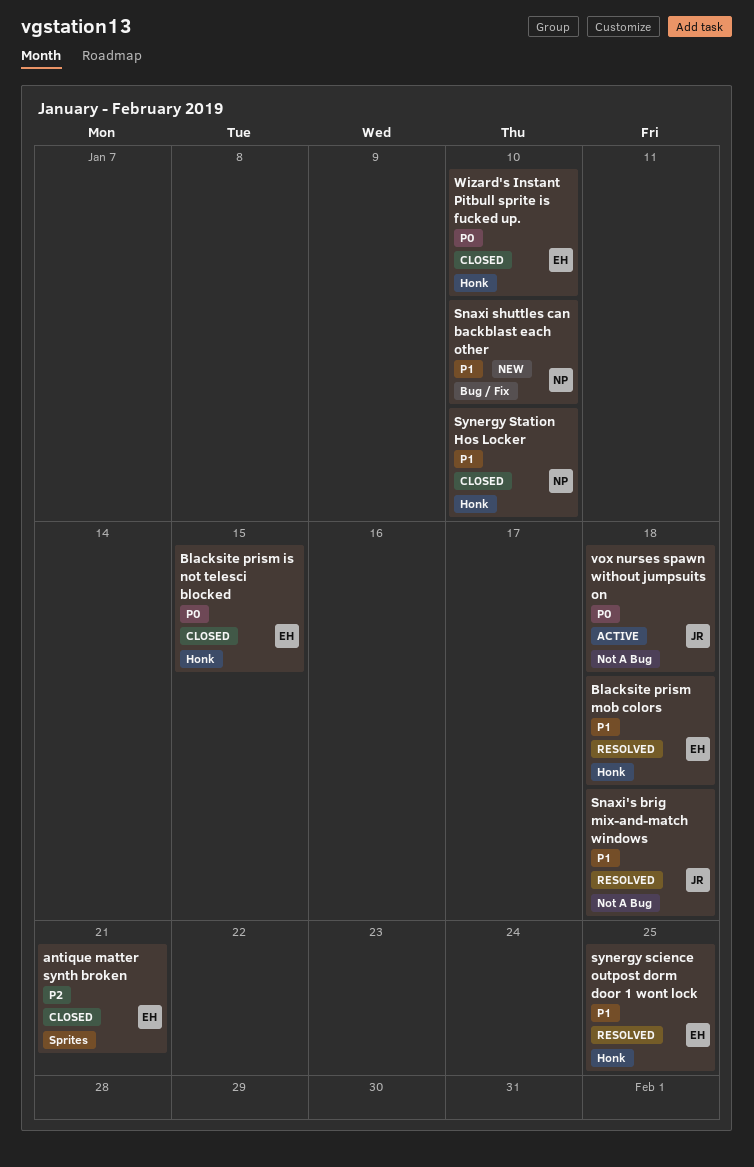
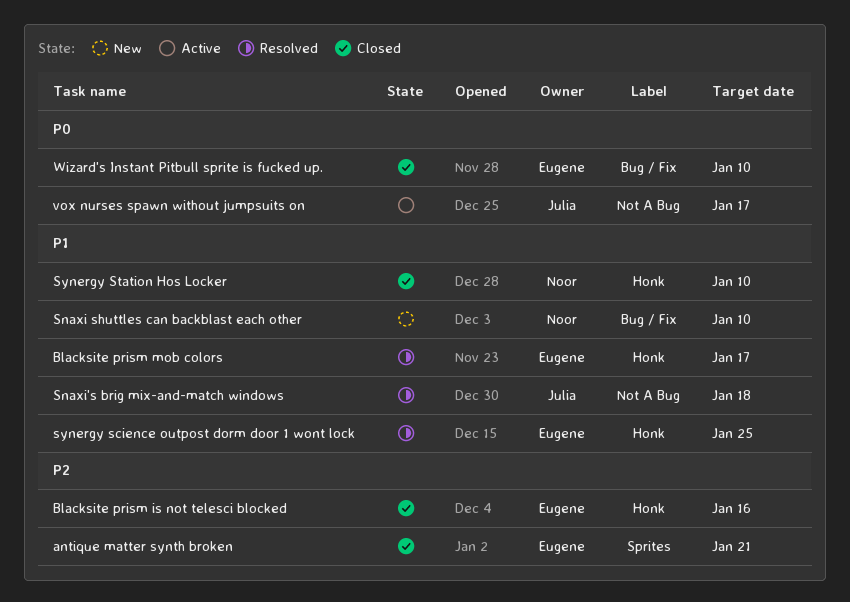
Blacksite prism is not telesci blocked, priority: P0 -> P2
Blacksite prism is not telesci blocked, due: Jan 15 -> Jan 16
Blacksite prism mob colors, due: Jan 18 -> Jan 17
vox nurses spawn without jumpsuits on, due: Jan 18 -> Jan 17
Wizard's Instant Pitbull sprite is fucked up., label: Honk -> Bug / Fix

